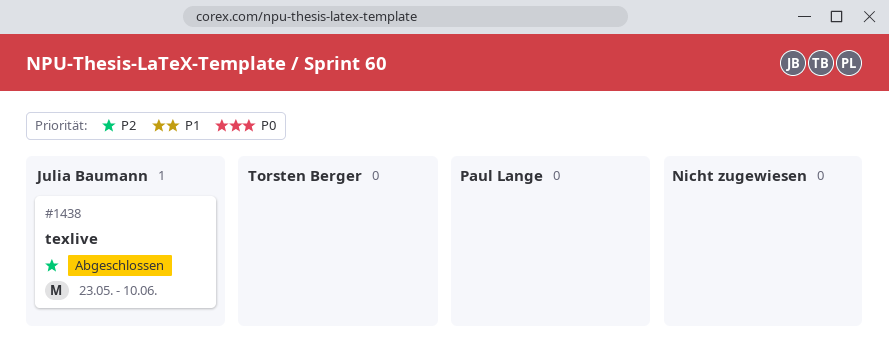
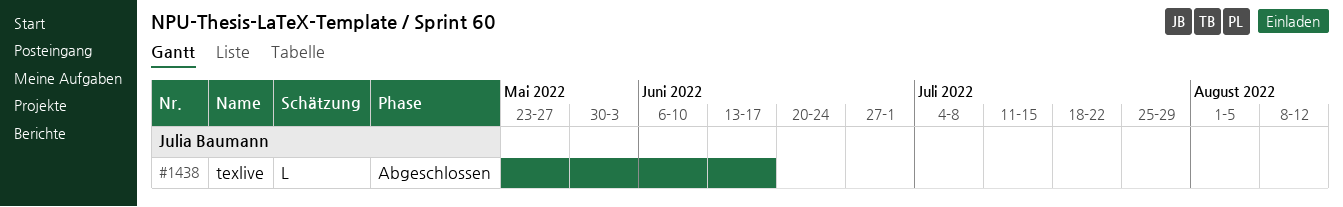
#1438, estimate: M -> L
#1438, due: Jun 10 -> Jun 17

